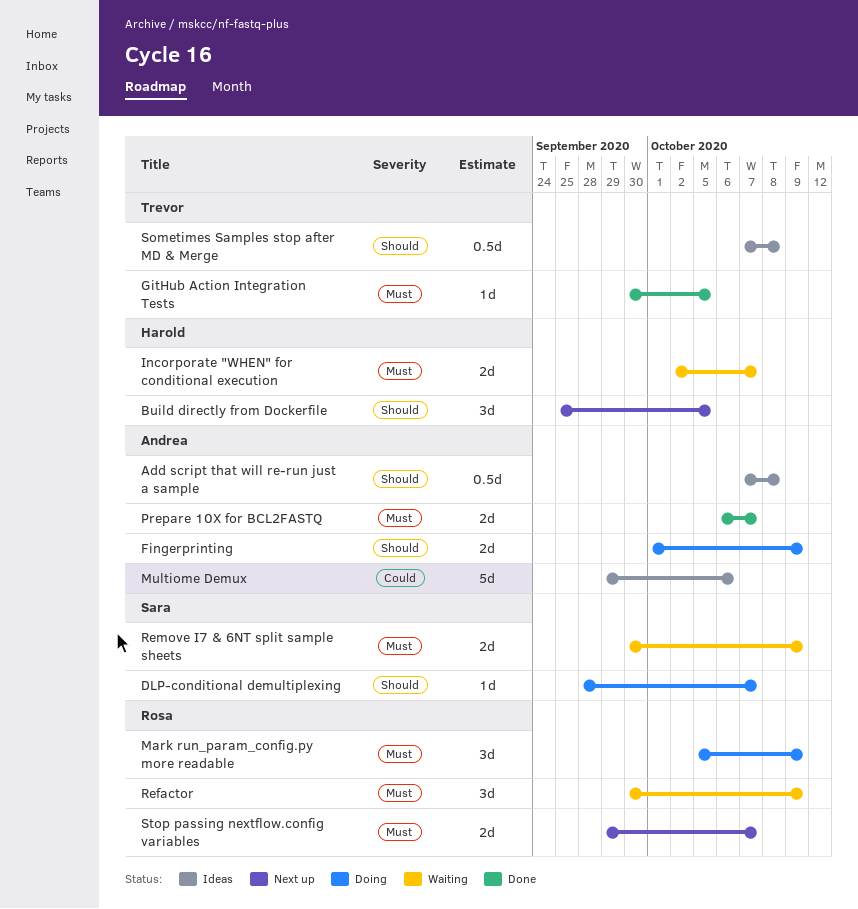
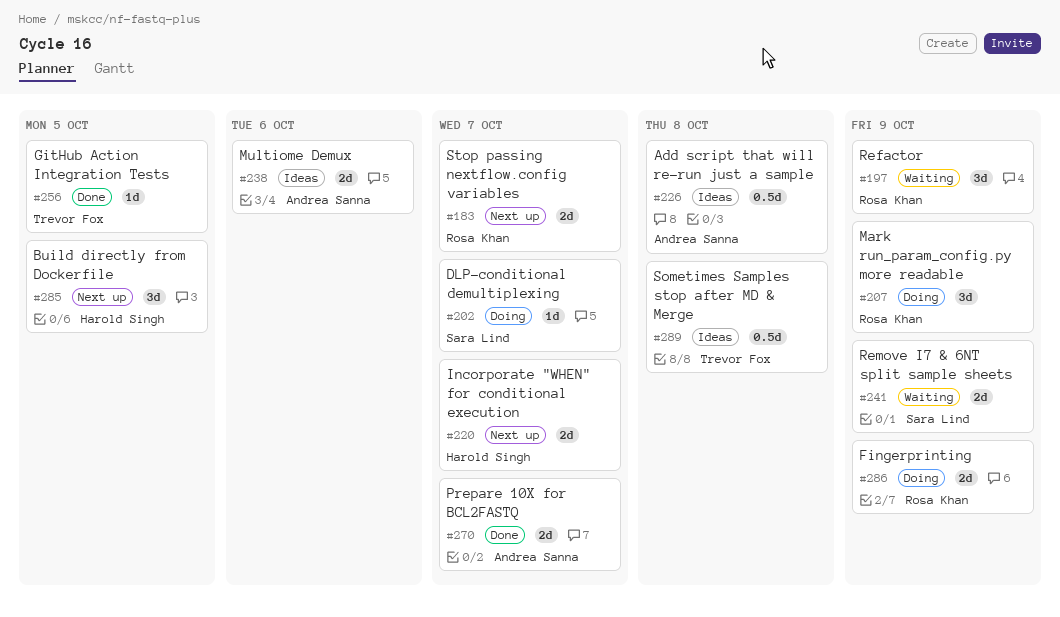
Fingerprinting, owner: Andrea Sanna -> Rosa Khan
Incorporate "WHEN" for conditional execution, status: Waiting -> Next up
Multiome Demux, estimate: 5d -> 2d

